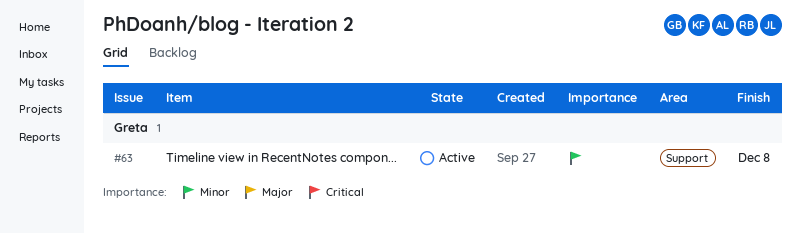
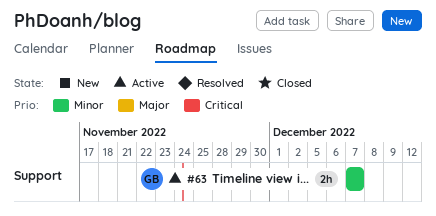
#63, due: Dec 8 -> Dec 7

